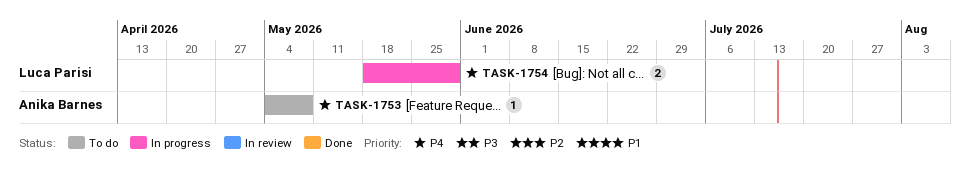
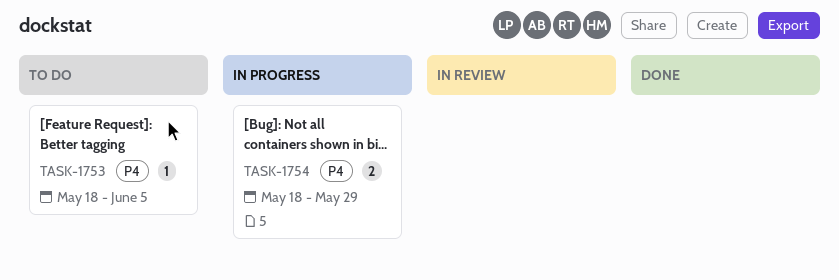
TASK-1753, start: May 4 -> May 18
TASK-1753, due: May 8 -> Jun 5

